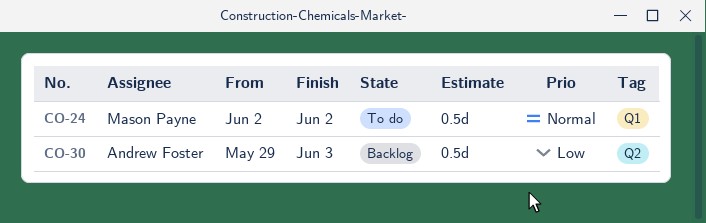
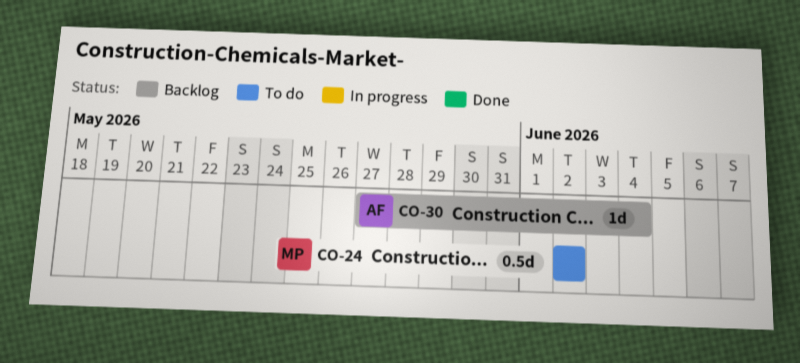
CO-30, estimate: 0.5d -> 1d
CO-30, start: May 29 -> May 27
CO-30, due: Jun 3 -> Jun 4

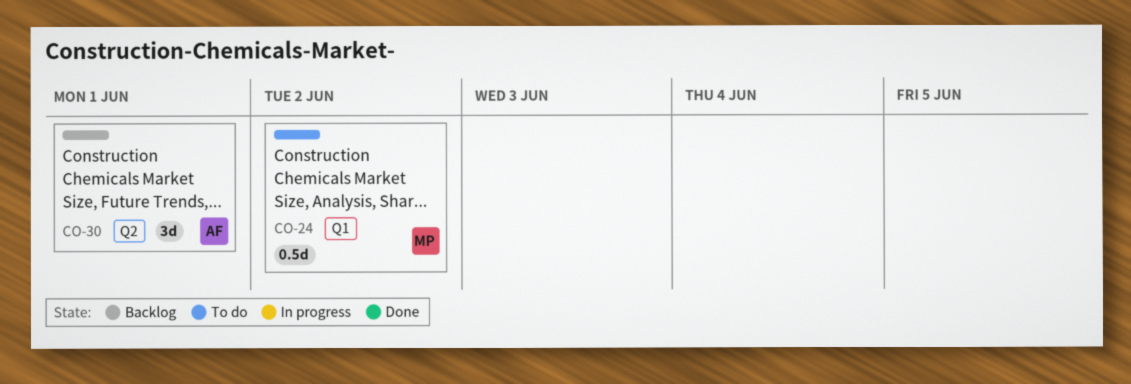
CO-30, estimate: 1d -> 3d
CO-30, due: Jun 4 -> Jun 1

